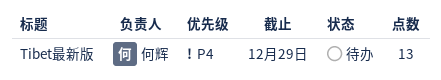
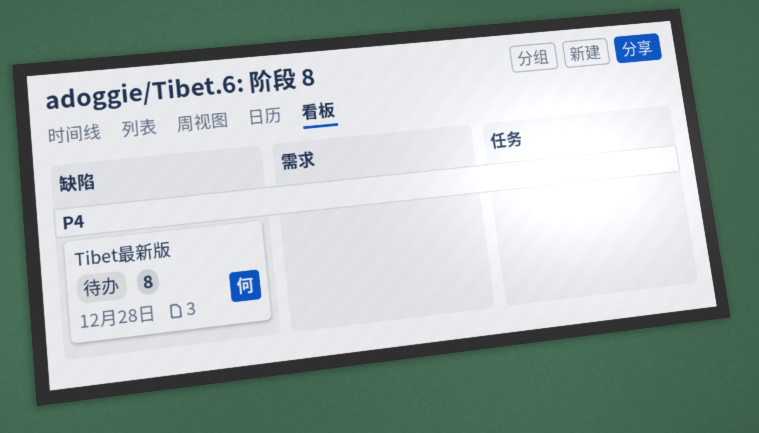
Tibet最新版, estimate: 13 -> 8
Tibet最新版, due: Dec 29 -> Dec 28

